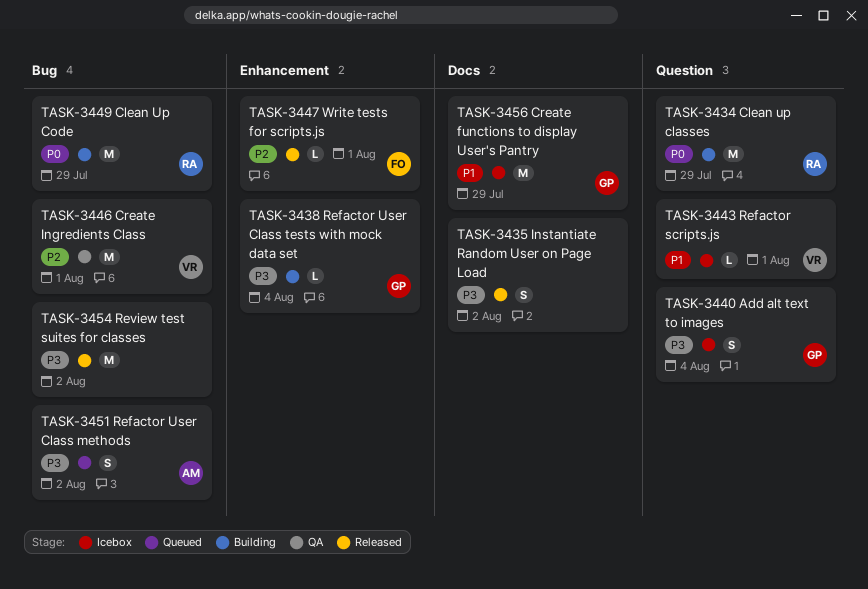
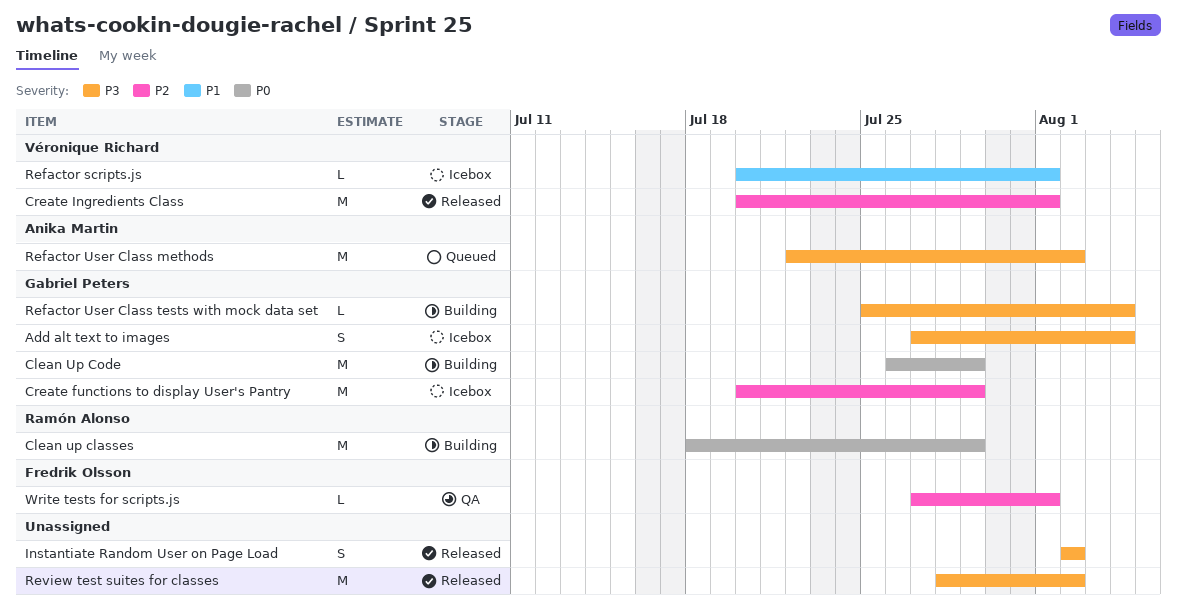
Clean Up Code, owner: Ramón Alonso -> Gabriel Peters
Create functions to display User's Pantry, priority: P1 -> P2
Create Ingredients Class, status: QA -> Released
Refactor User Class methods, estimate: S -> M
Write tests for scripts.js, status: Released -> QA

